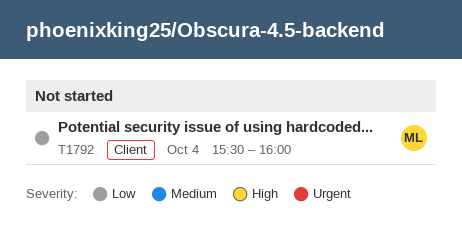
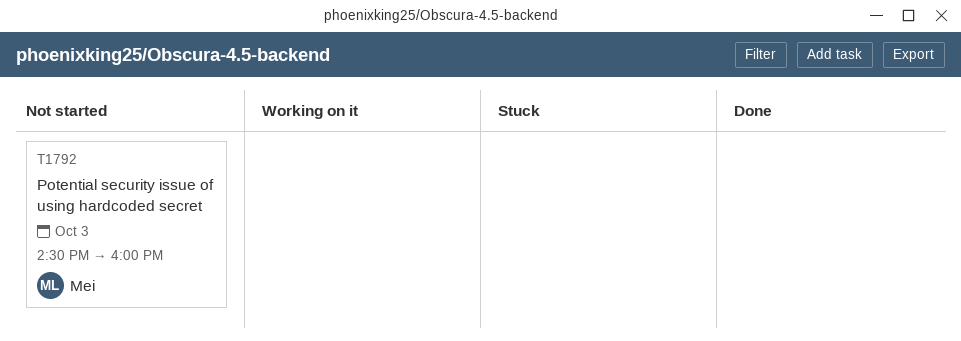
T1792, day: Oct 4 -> Oct 3
T1792, begins: 15:30 -> 14:30

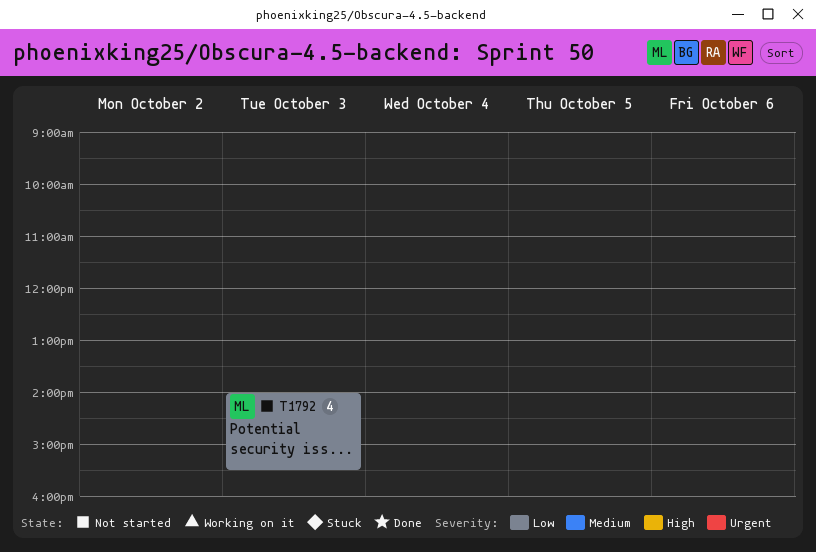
T1792, begins: 14:30 -> 14:00
T1792, ends: 16:00 -> 15:30

